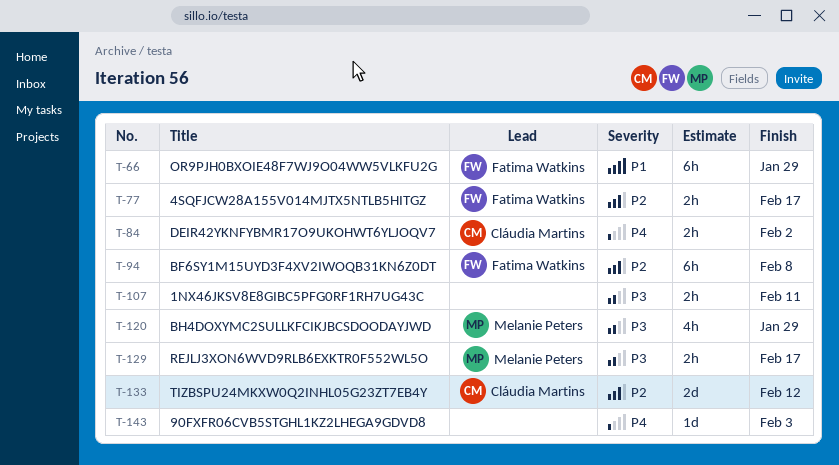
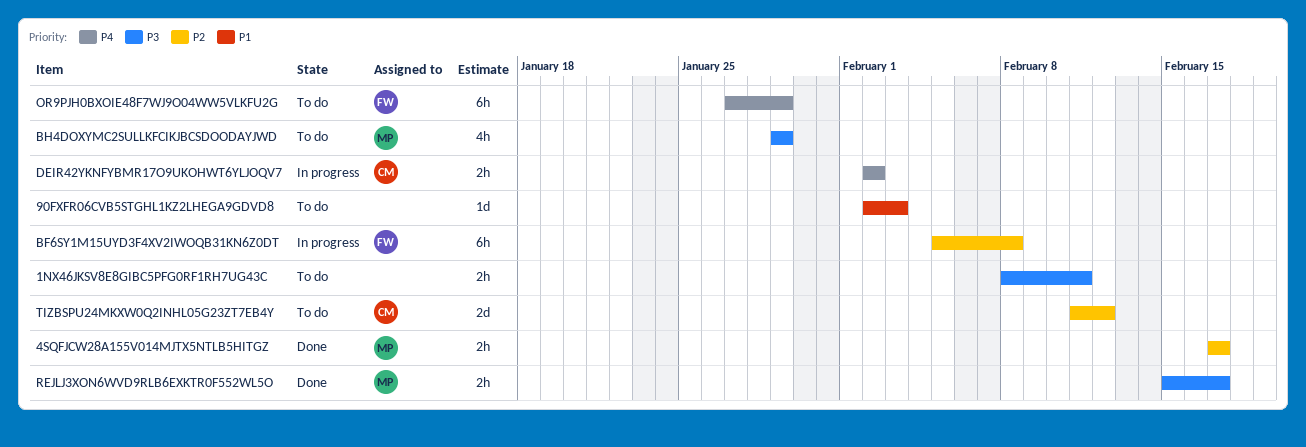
4SQFJCW28A155V014MJTX5NTLB5HITGZ, owner: Fatima Watkins -> Melanie Peters
90FXFR06CVB5STGHL1KZ2LHEGA9GDVD8, priority: P4 -> P1
OR9PJH0BXOIE48F7WJ9O04WW5VLKFU2G, priority: P1 -> P4

